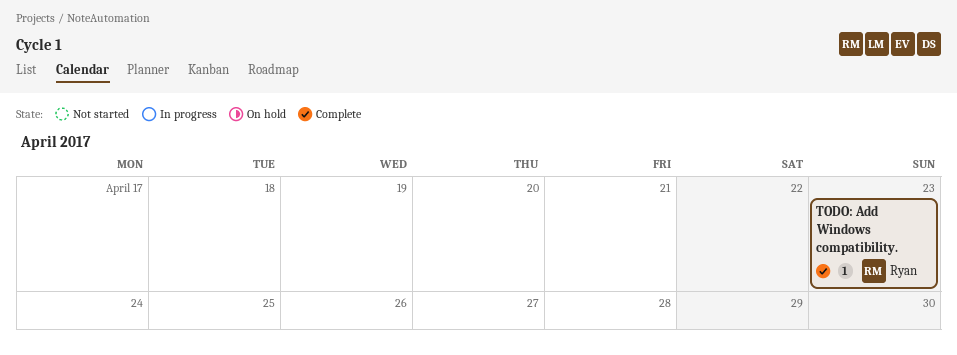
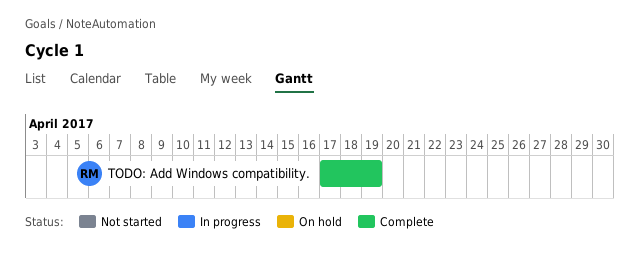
TODO: Add Windows compatibility., due: Apr 23 -> Apr 19

